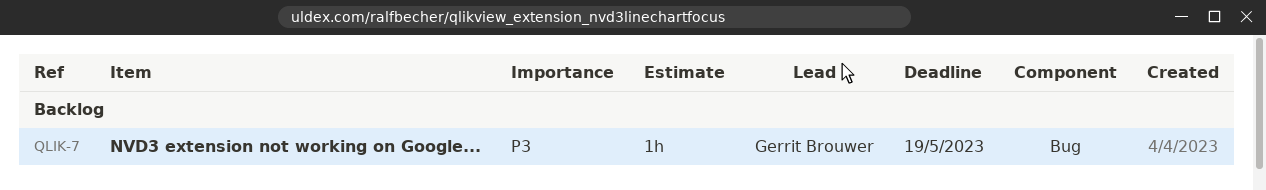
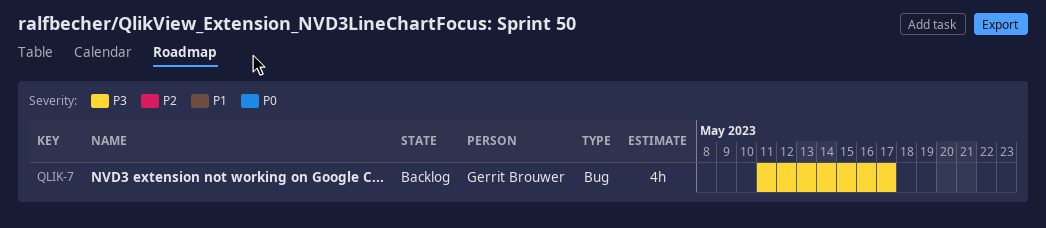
QLIK-7, estimate: 1h -> 4h
QLIK-7, due: May 19 -> May 17

